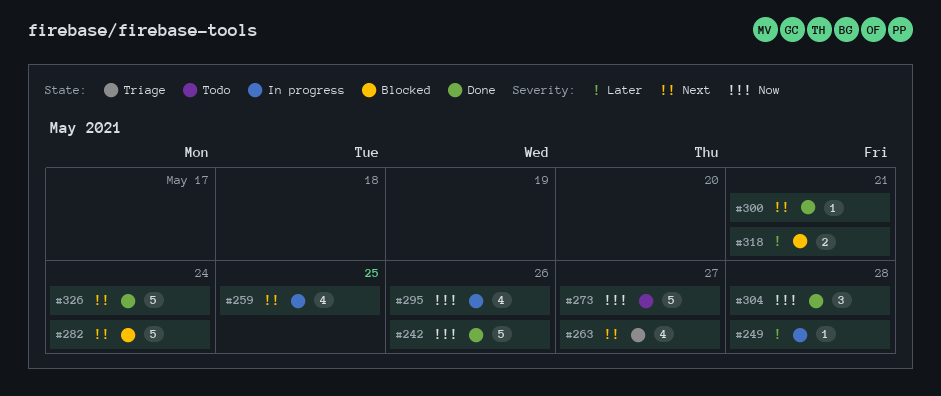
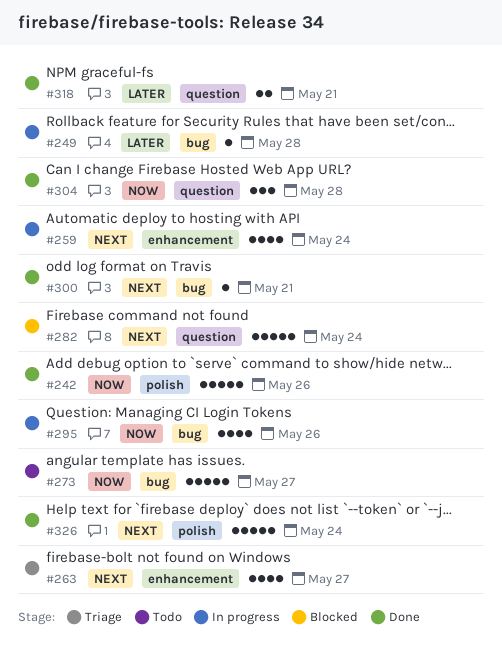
#259, due: May 25 -> May 24
#318, status: Blocked -> Done

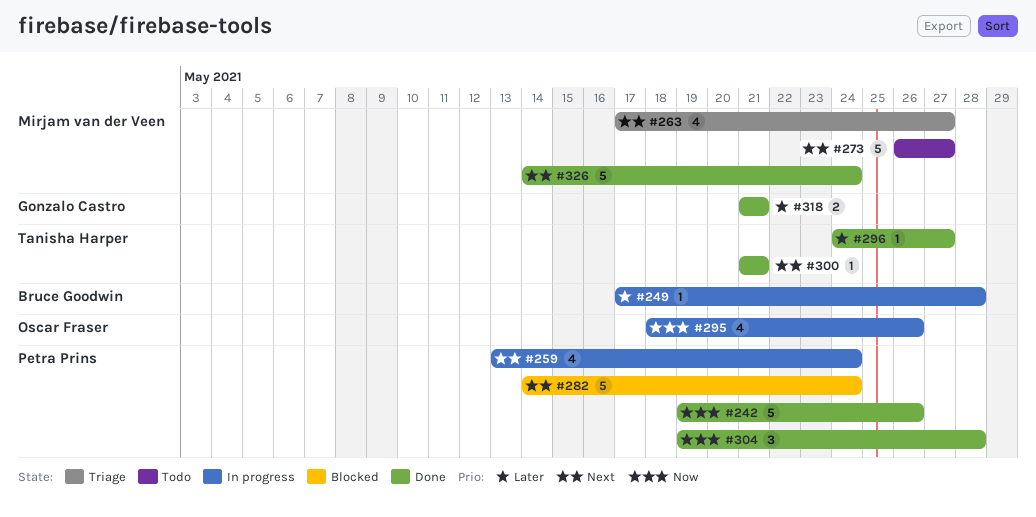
#273, priority: Now -> Next
#296: none -> present

